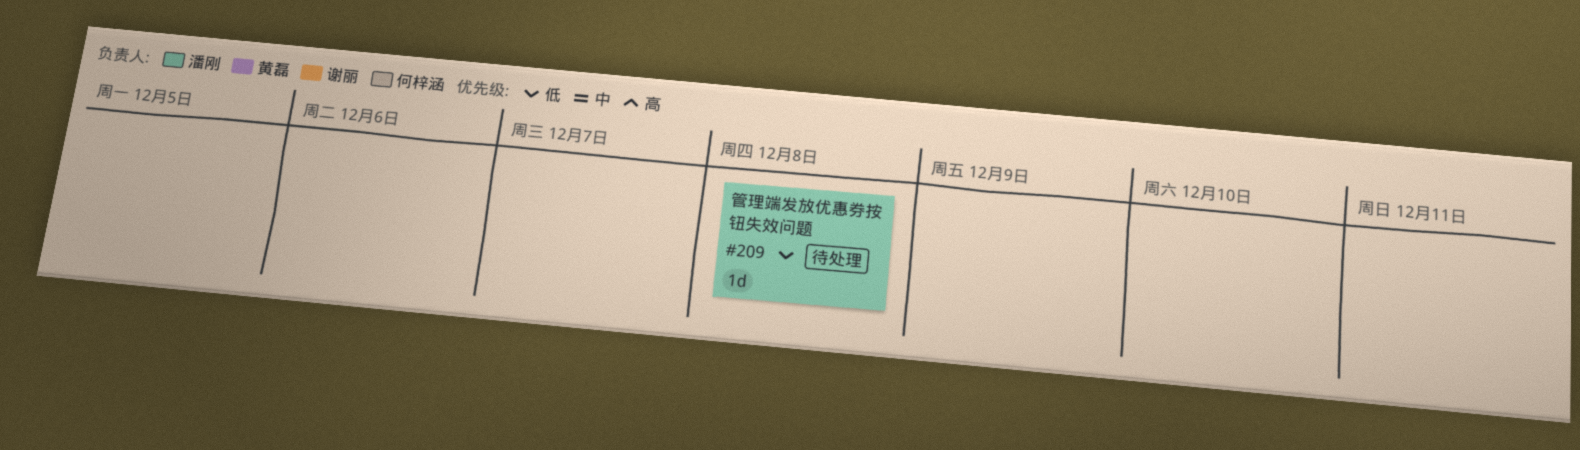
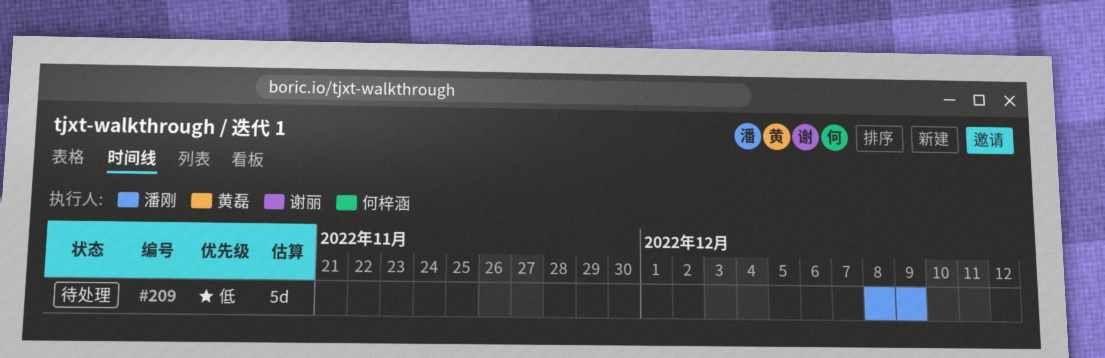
#209, estimate: 1d -> 5d
#209, due: Dec 8 -> Dec 9

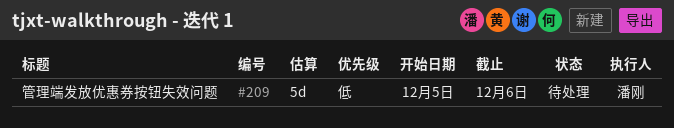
#209, start: Dec 8 -> Dec 5
#209, due: Dec 9 -> Dec 6

